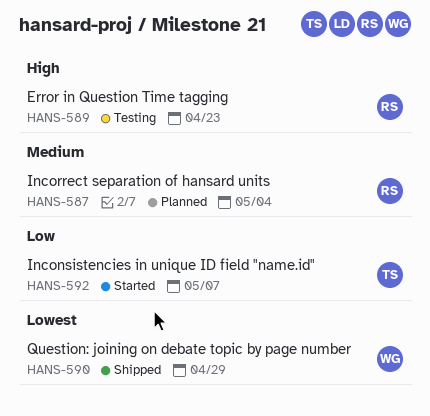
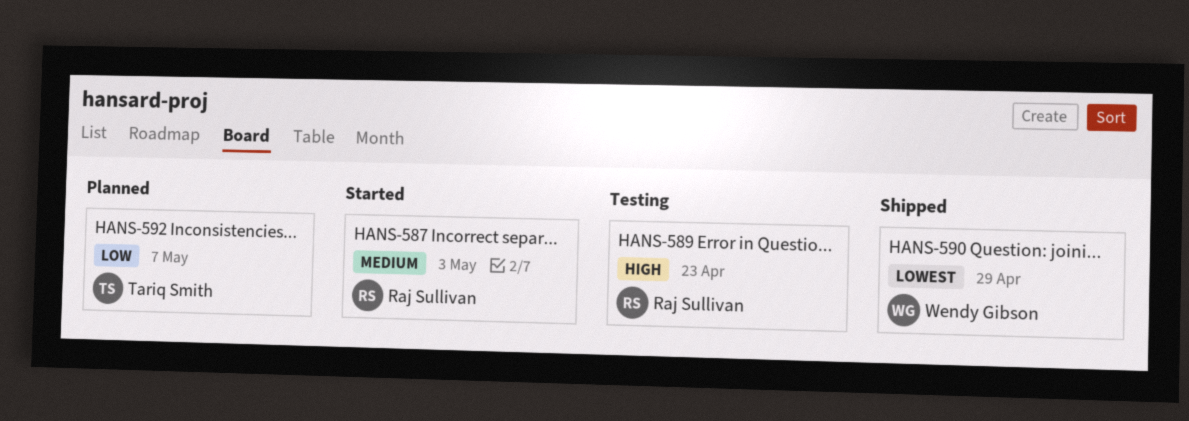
HANS-587, status: Planned -> Started
HANS-587, due: May 4 -> May 3
HANS-592, status: Started -> Planned

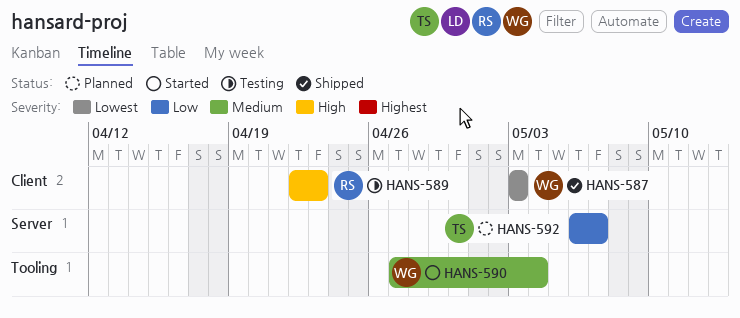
HANS-587, status: Started -> Shipped
HANS-587, owner: Raj Sullivan -> Wendy Gibson
HANS-587, priority: Medium -> Lowest
HANS-590, status: Shipped -> Started
HANS-590, priority: Lowest -> Medium
HANS-590, due: Apr 29 -> May 4

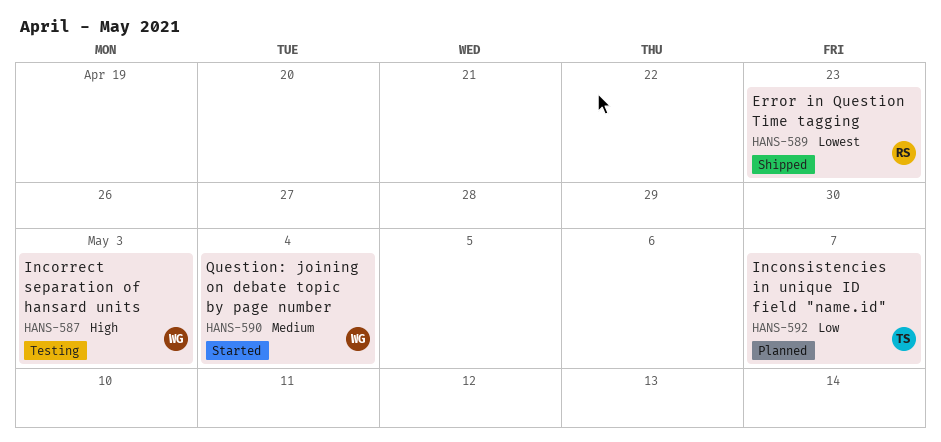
HANS-587, status: Shipped -> Testing
HANS-587, priority: Lowest -> High
HANS-589, status: Testing -> Shipped
HANS-589, priority: High -> Lowest

